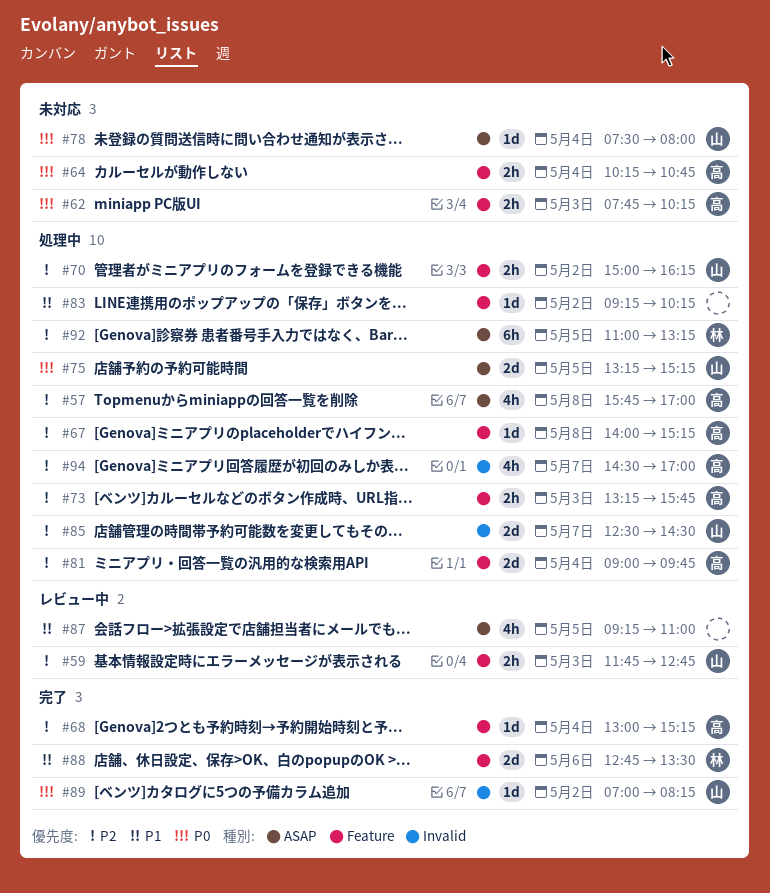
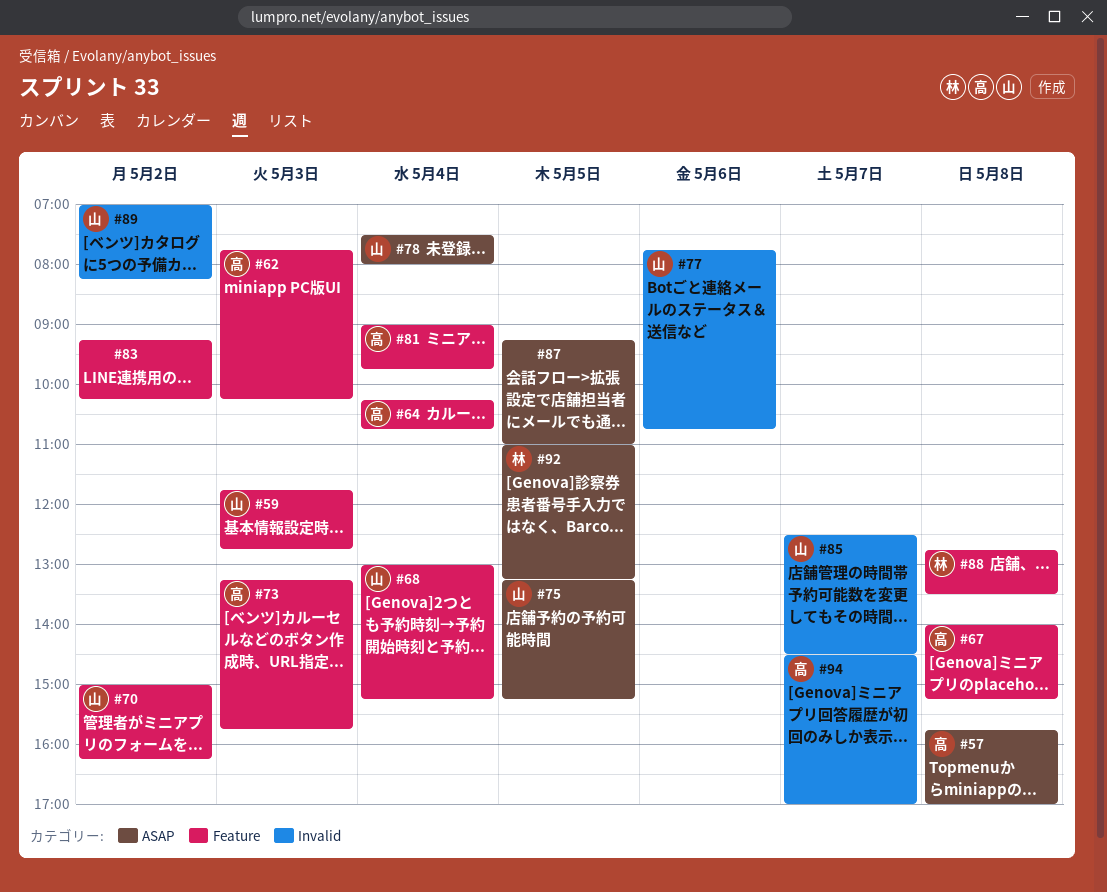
#68, owner: 高 -> 山
#77: none -> present
#88, day: May 6 -> May 8

